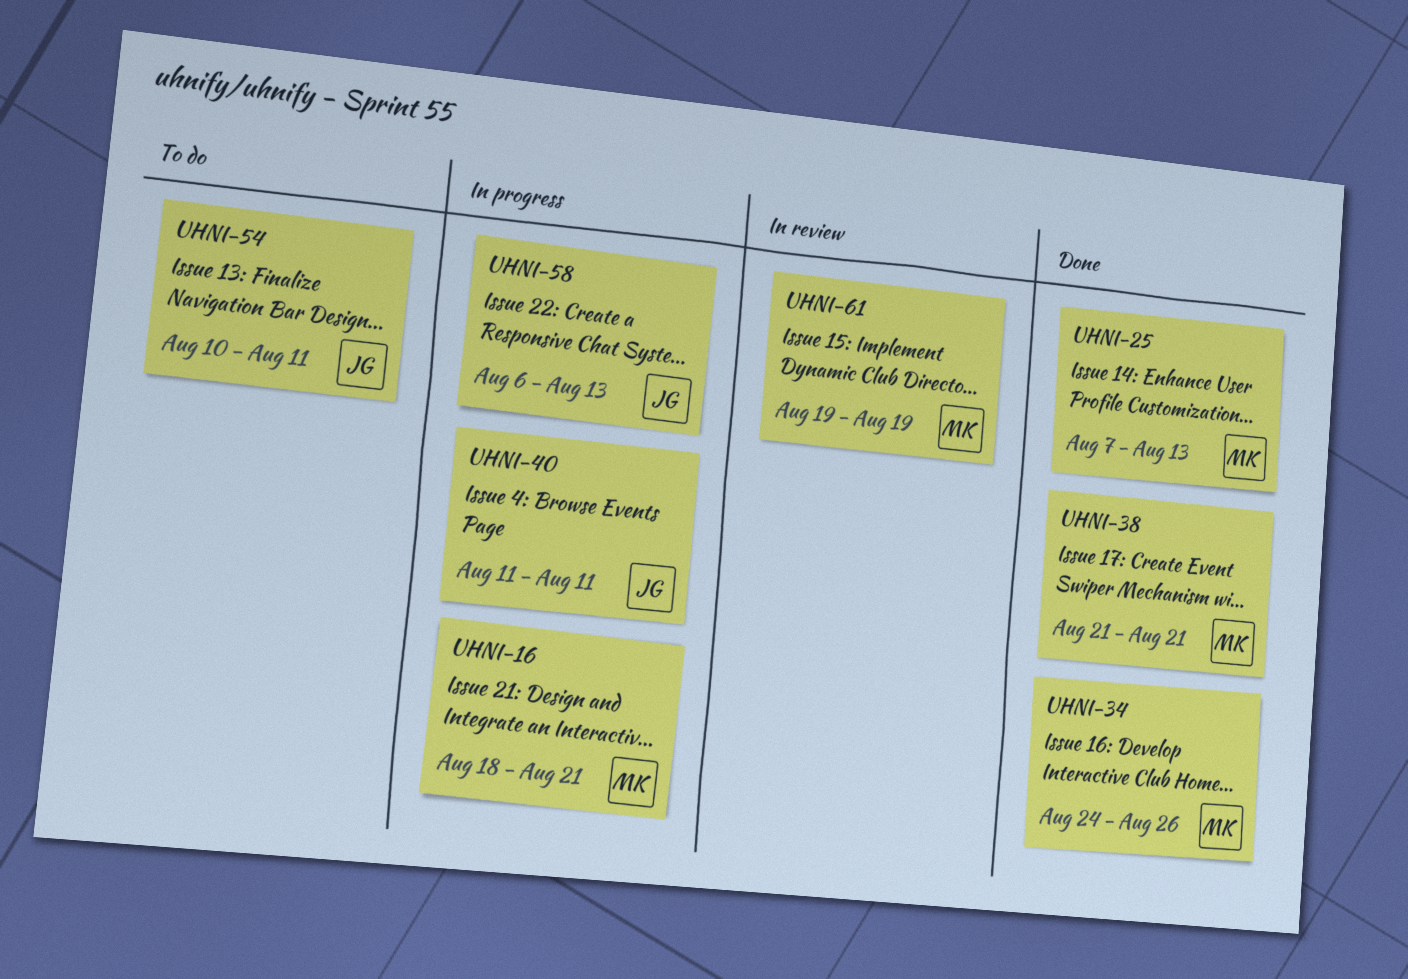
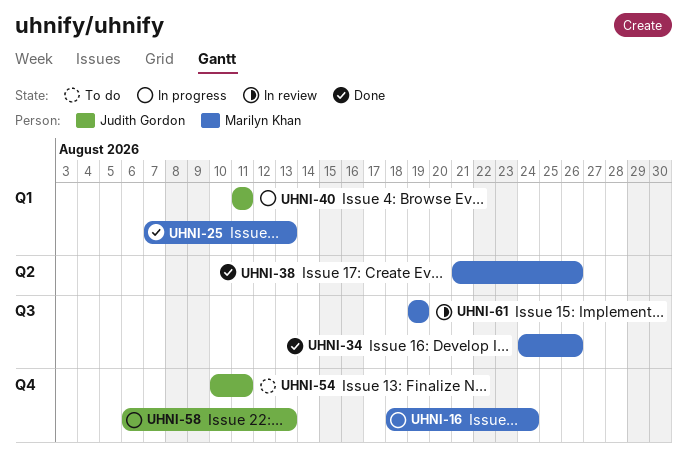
UHNI-16, due: Aug 21 -> Aug 24
UHNI-38, due: Aug 21 -> Aug 26

